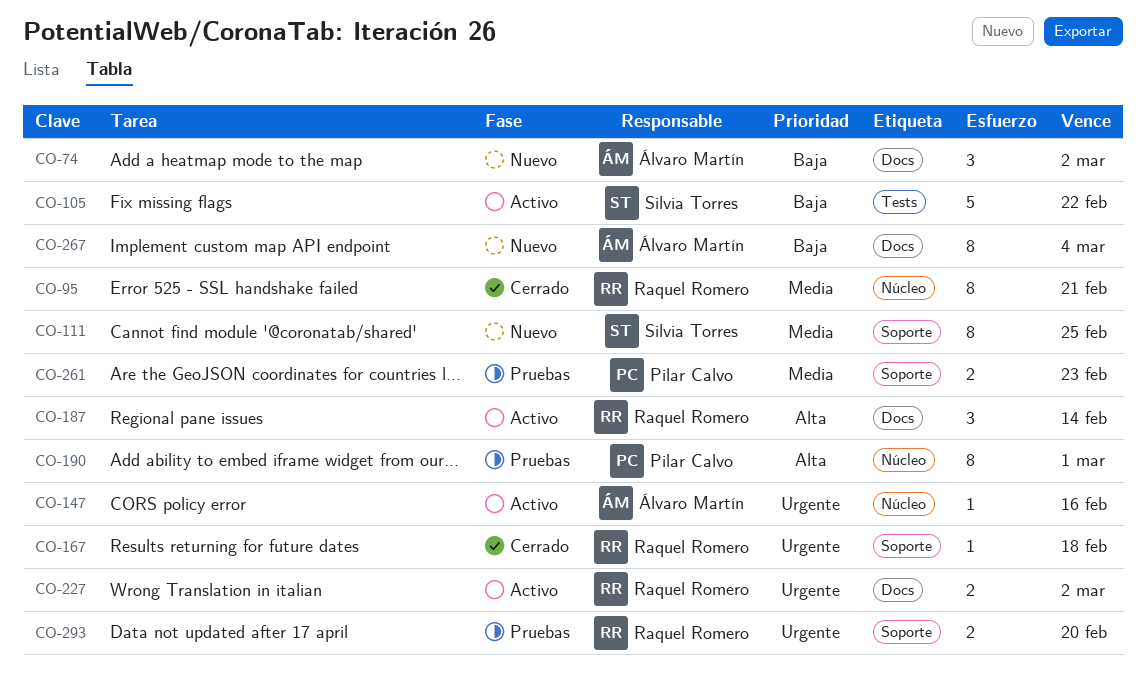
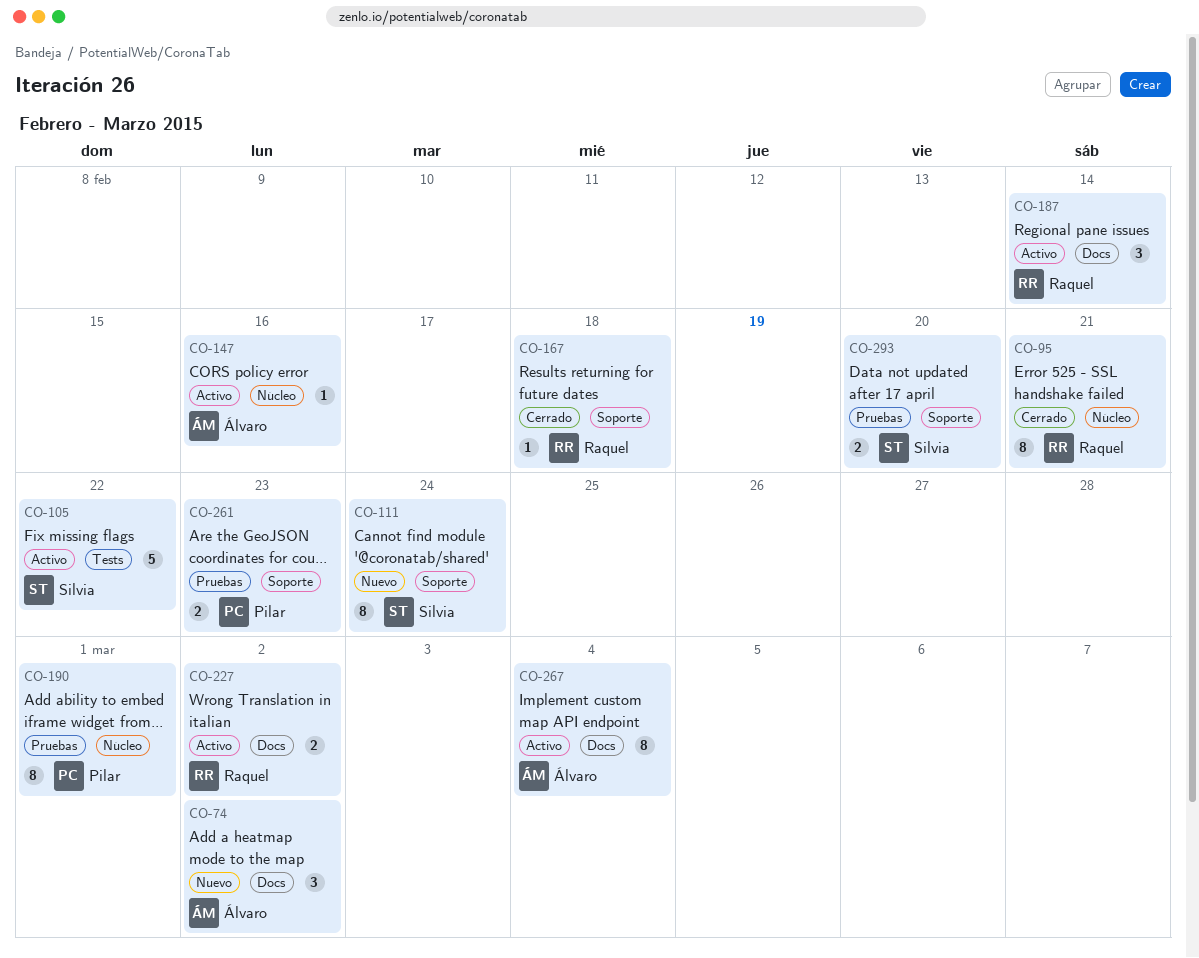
CO-111, due: Feb 25 -> Feb 24
CO-267, status: Nuevo -> Activo
CO-293, owner: Raquel Romero -> Silvia Torres

